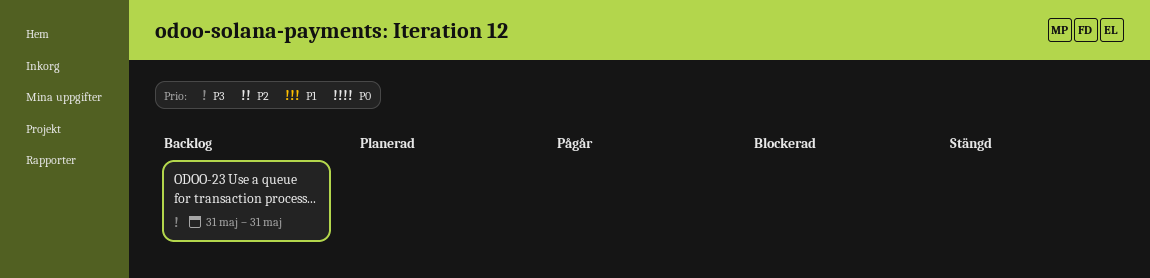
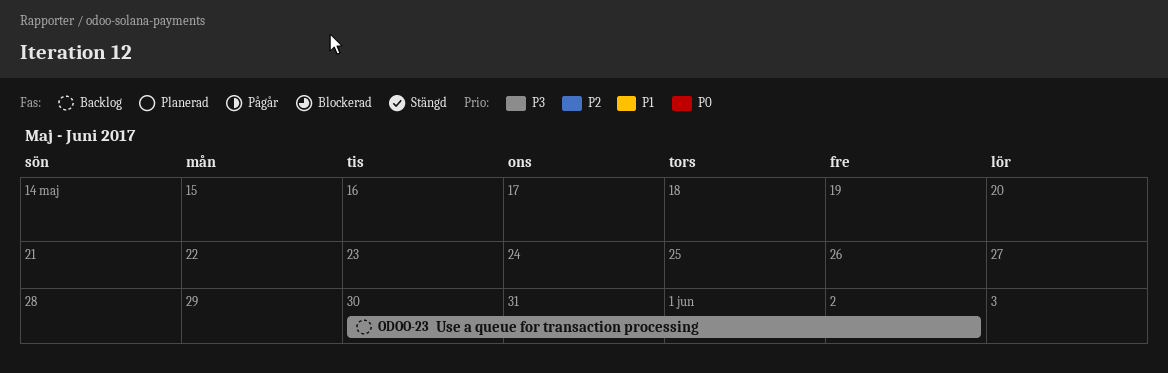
ODOO-23, start: May 31 -> May 30
ODOO-23, due: May 31 -> Jun 2

